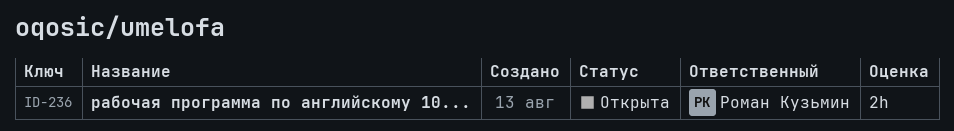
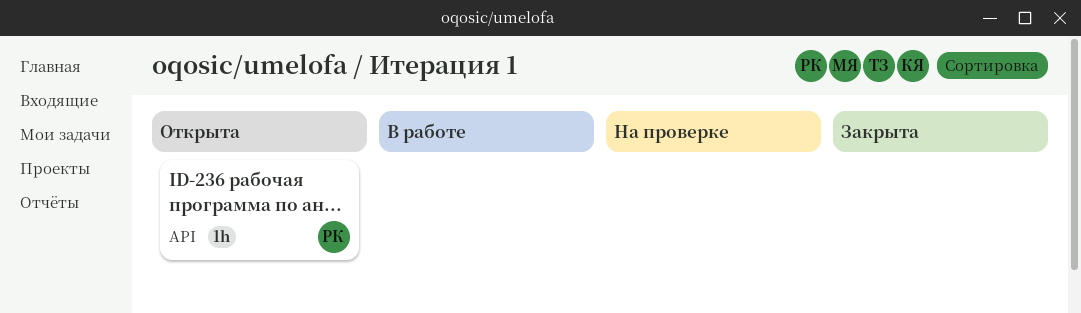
ID-236, estimate: 2h -> 1h

